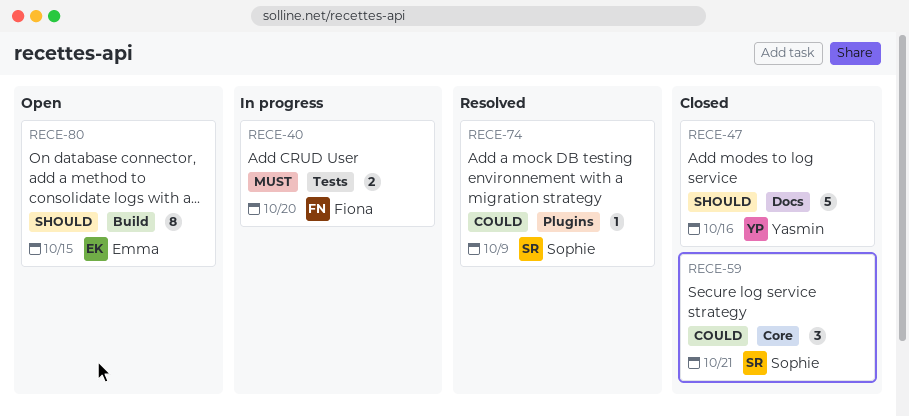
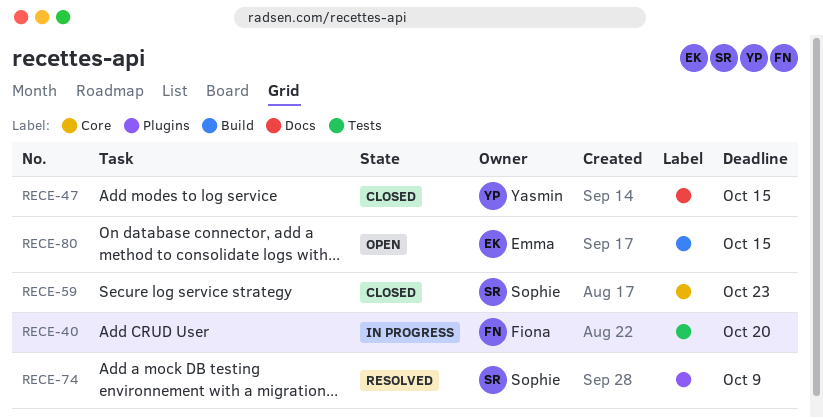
RECE-47, due: Oct 16 -> Oct 15
RECE-59, due: Oct 21 -> Oct 23

